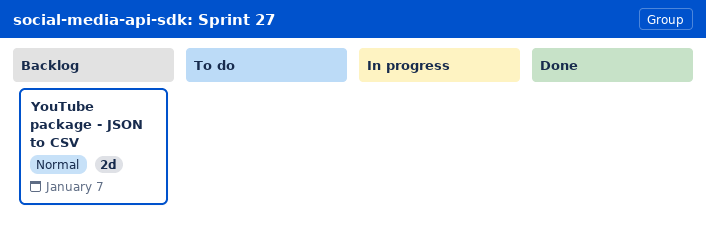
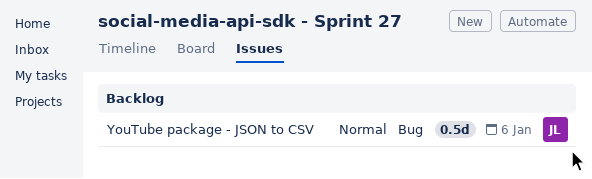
YouTube package - JSON to CSV, estimate: 2d -> 0.5d
YouTube package - JSON to CSV, due: Jan 7 -> Jan 6

